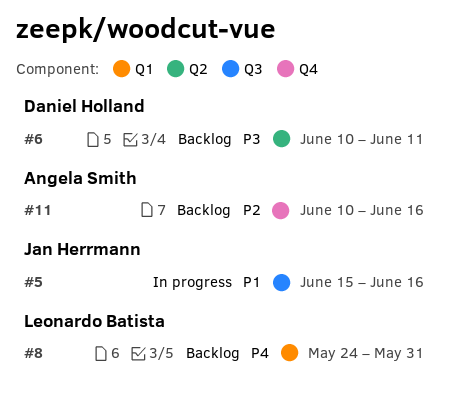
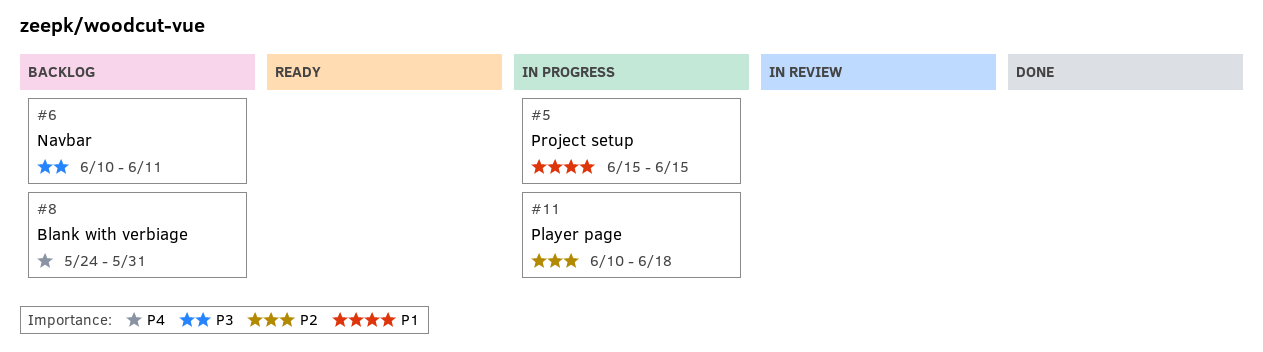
#5, due: Jun 16 -> Jun 15
#11, status: Backlog -> In progress
#11, due: Jun 16 -> Jun 18

